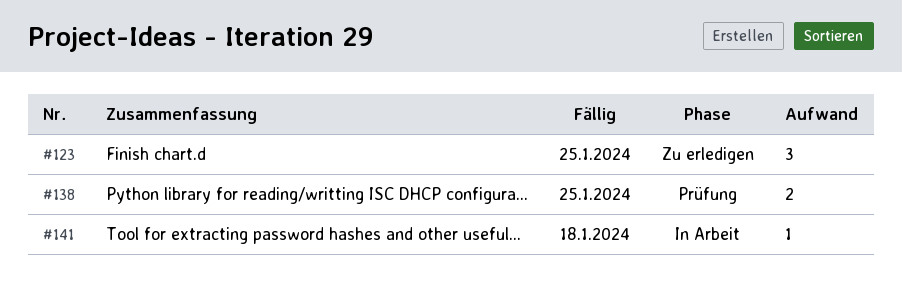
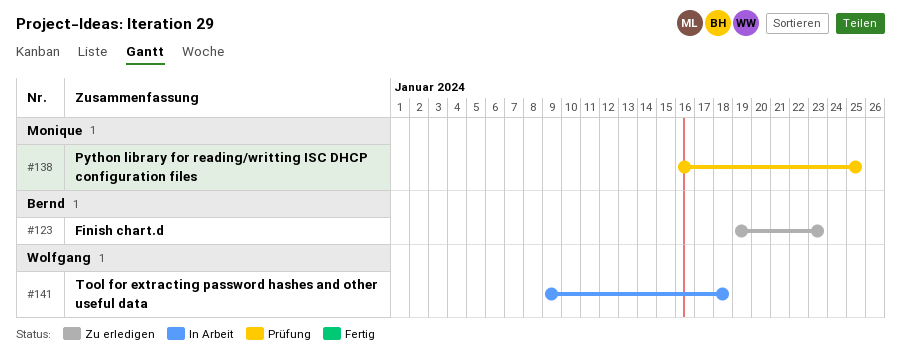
#123, due: Jan 25 -> Jan 23

